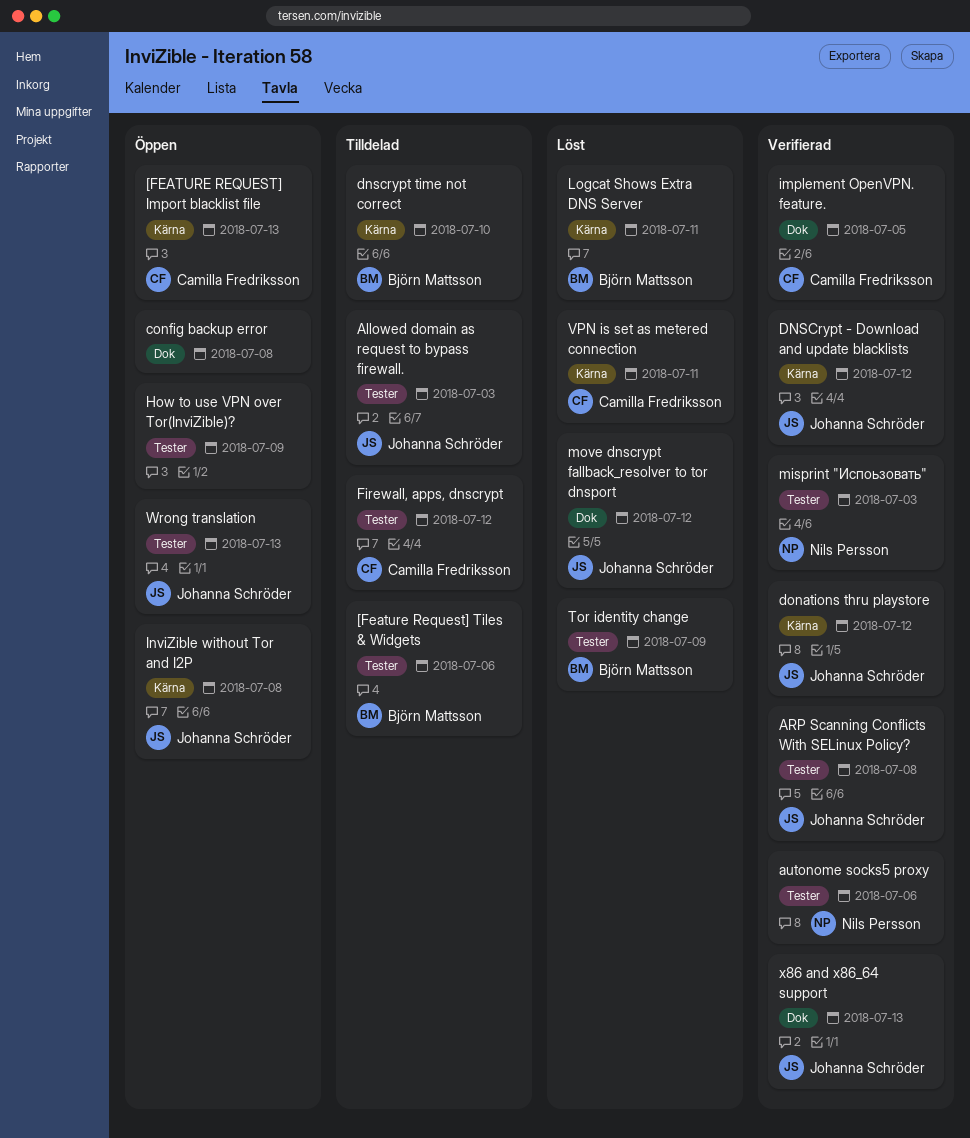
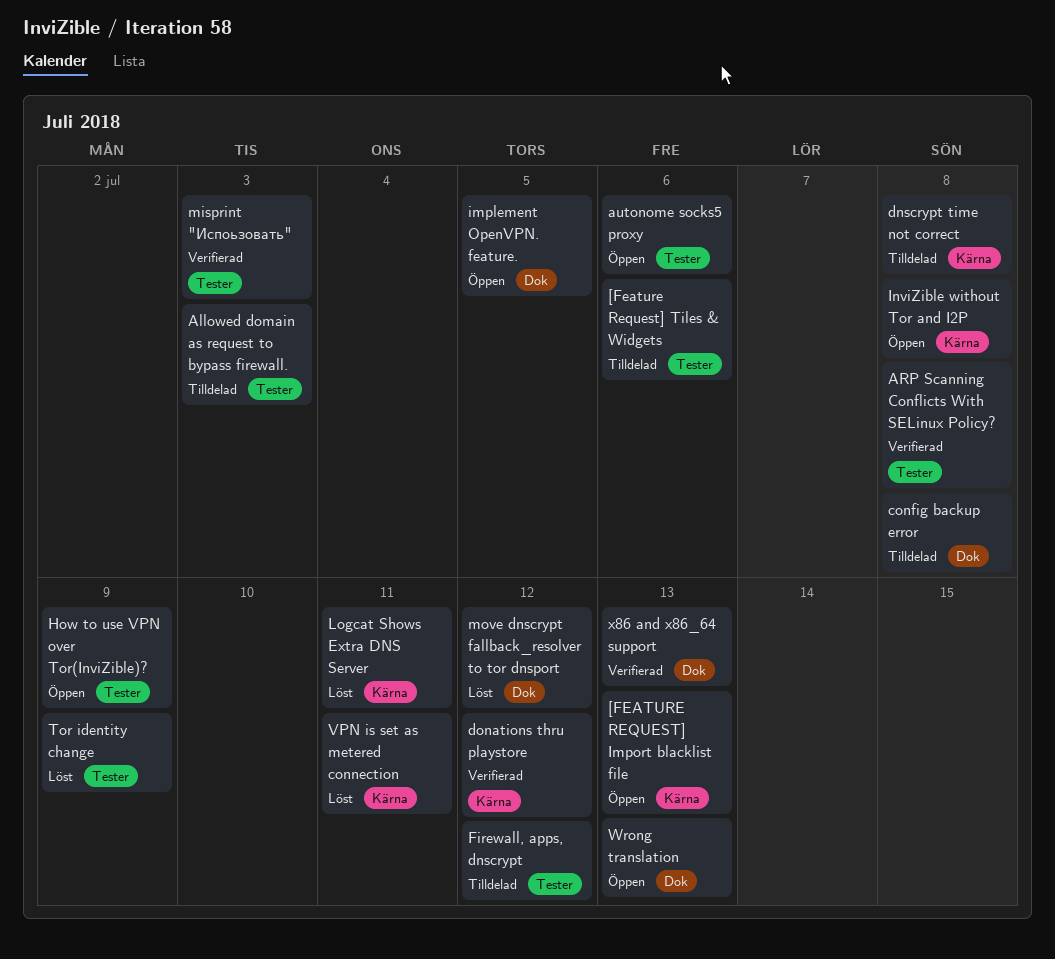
autonome socks5 proxy, status: Verifierad -> Öppen
config backup error, status: Öppen -> Tilldelad
DNSCrypt - Download and update blacklists: present -> none
dnscrypt time not correct, due: Jul 10 -> Jul 8
implement OpenVPN. feature., status: Verifierad -> Öppen
Wrong translation, label: Tester -> Dok

